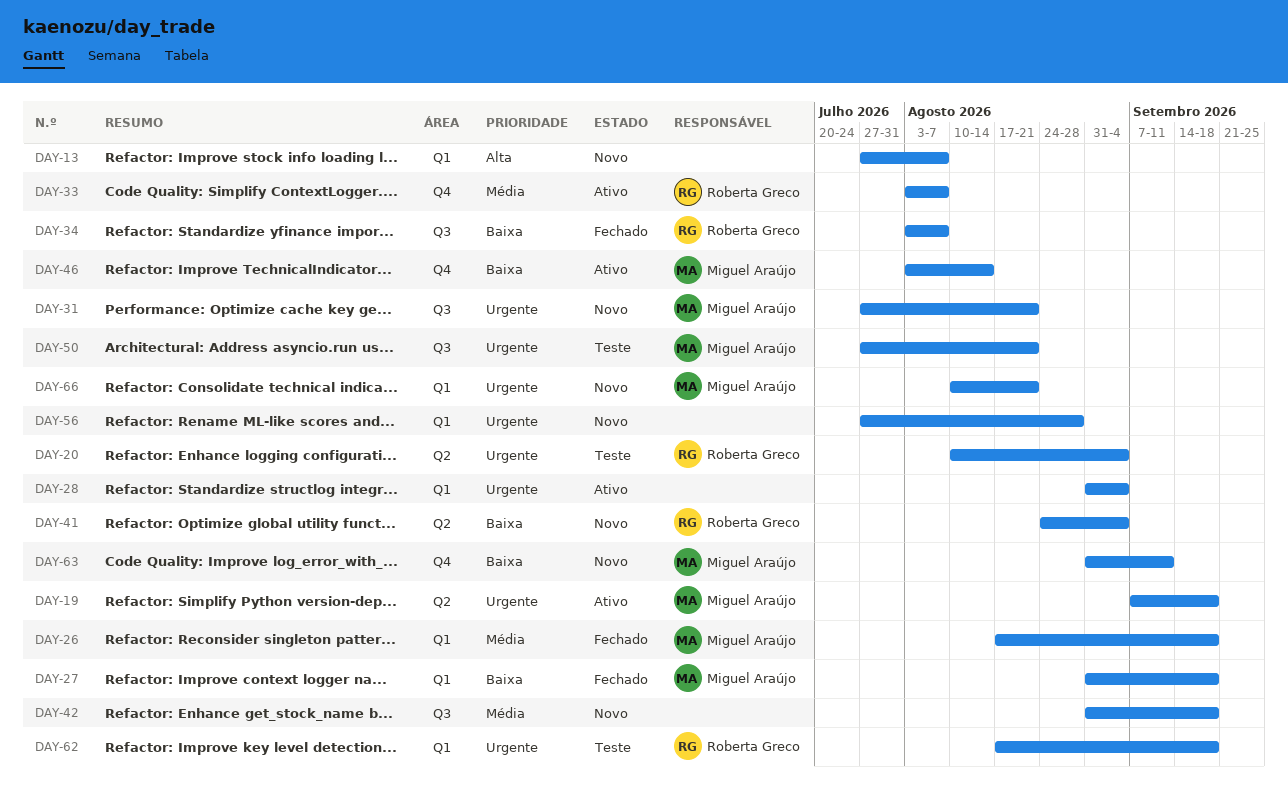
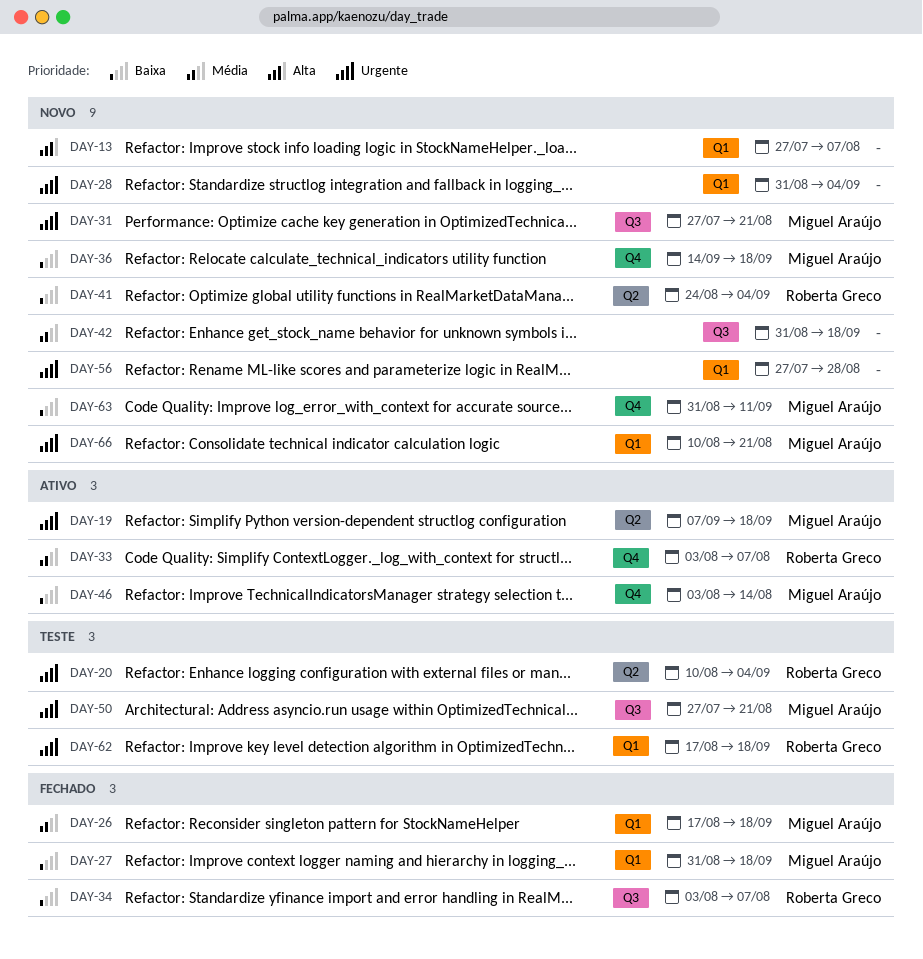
DAY-28, status: Ativo -> Novo
DAY-36: none -> present

